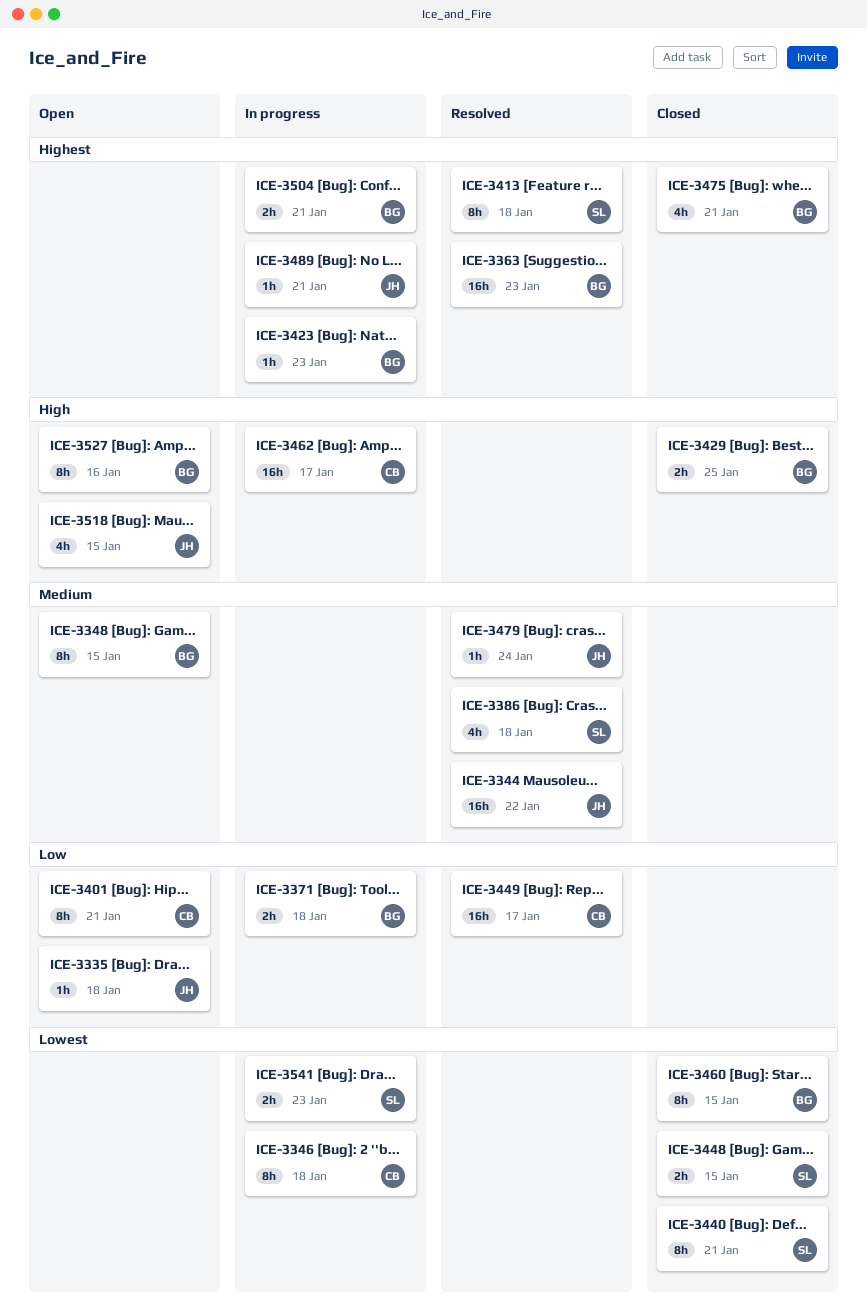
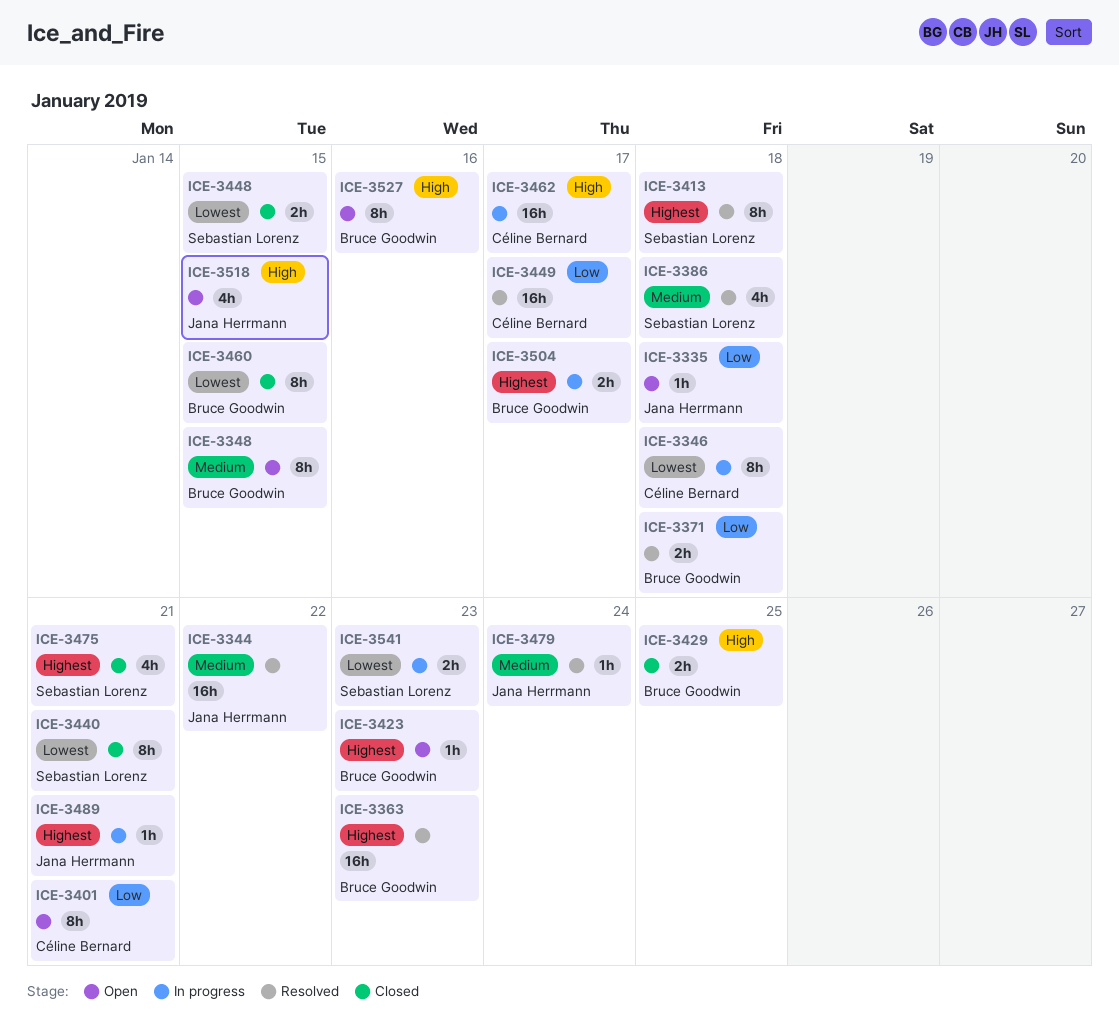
ICE-3371, status: In progress -> Resolved
ICE-3423, status: In progress -> Open
ICE-3475, owner: Bruce Goodwin -> Sebastian Lorenz
ICE-3504, due: Jan 21 -> Jan 17

